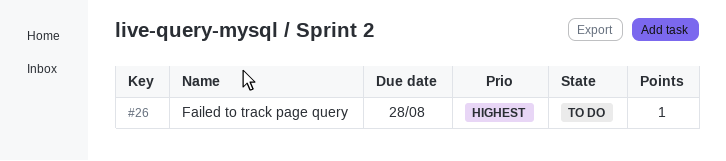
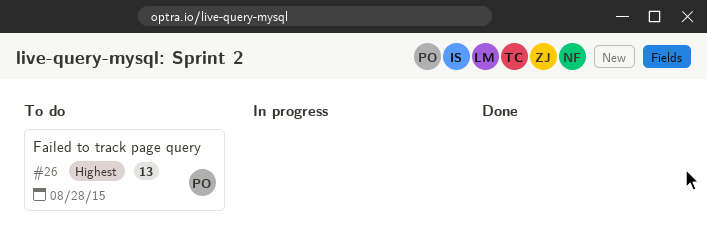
#26, estimate: 1 -> 13

